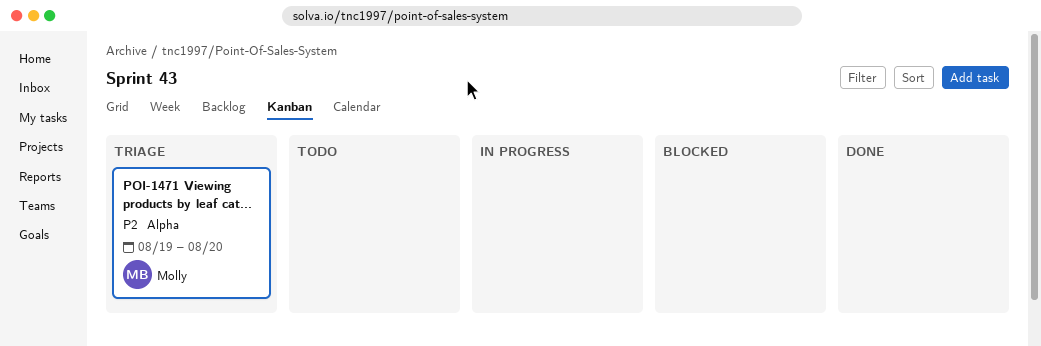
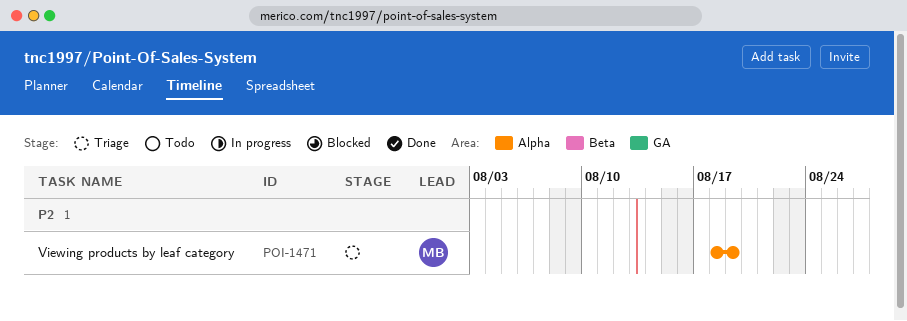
POI-1471, start: Aug 19 -> Aug 18
POI-1471, due: Aug 20 -> Aug 19

